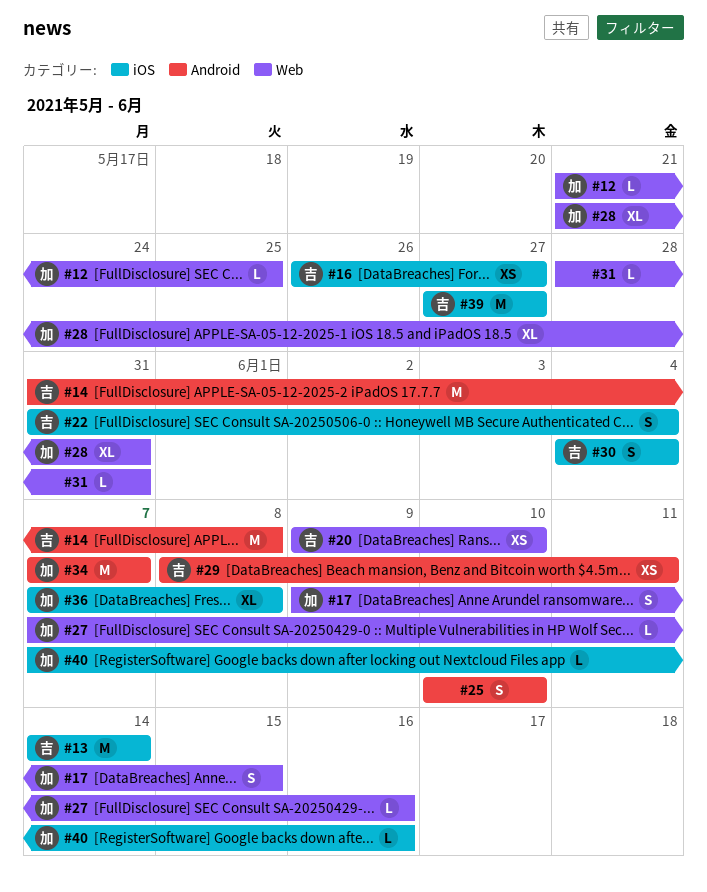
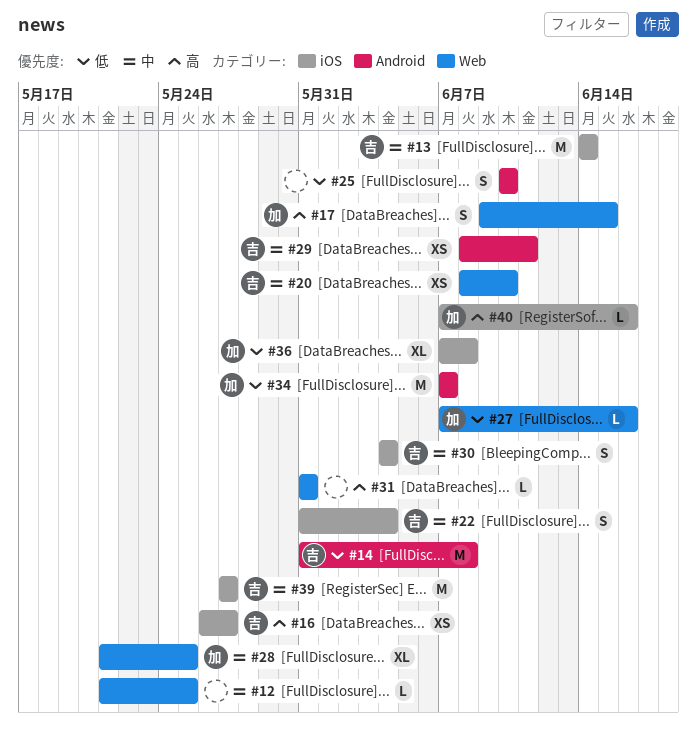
#12, owner: 加 -> none
#20, start: Jun 9 -> Jun 8
#28, due: May 31 -> May 25
#31, start: May 28 -> May 31

